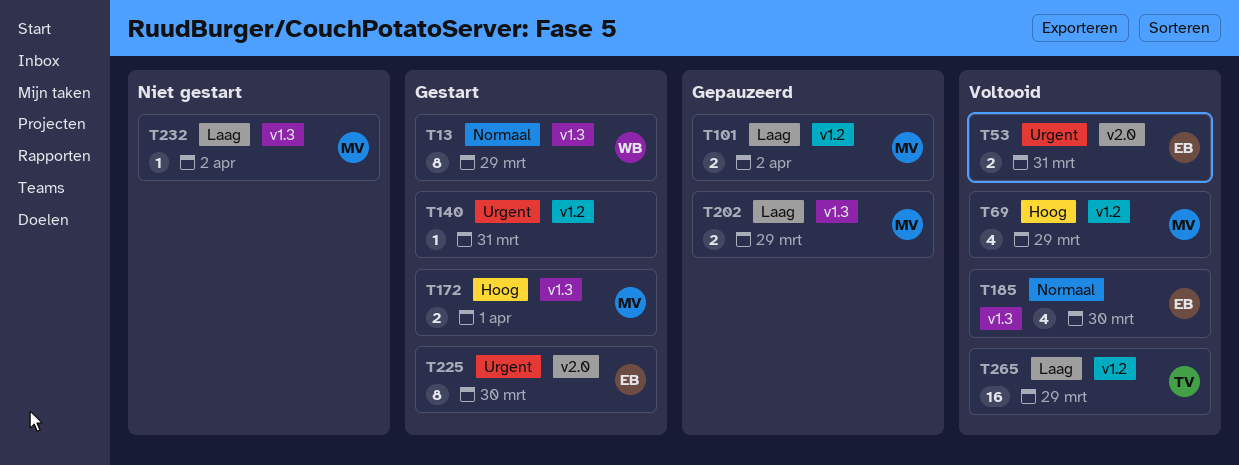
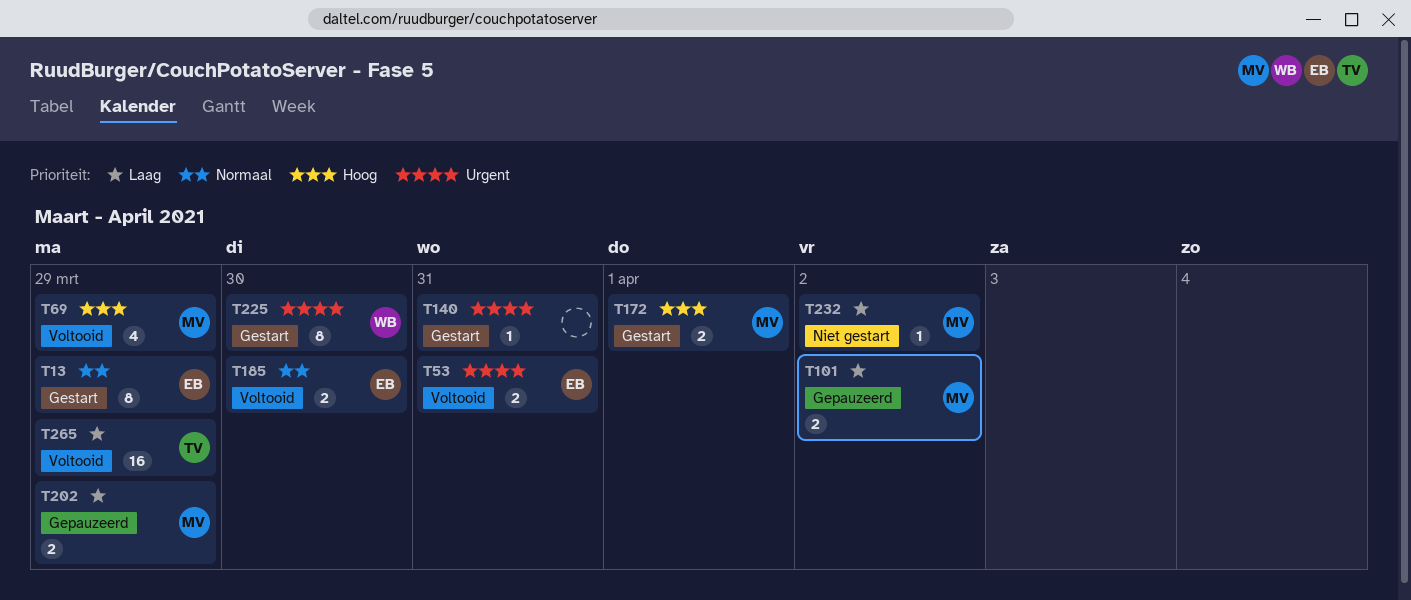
T13, owner: WB -> EB
T185, estimate: 4 -> 2
T225, owner: EB -> WB

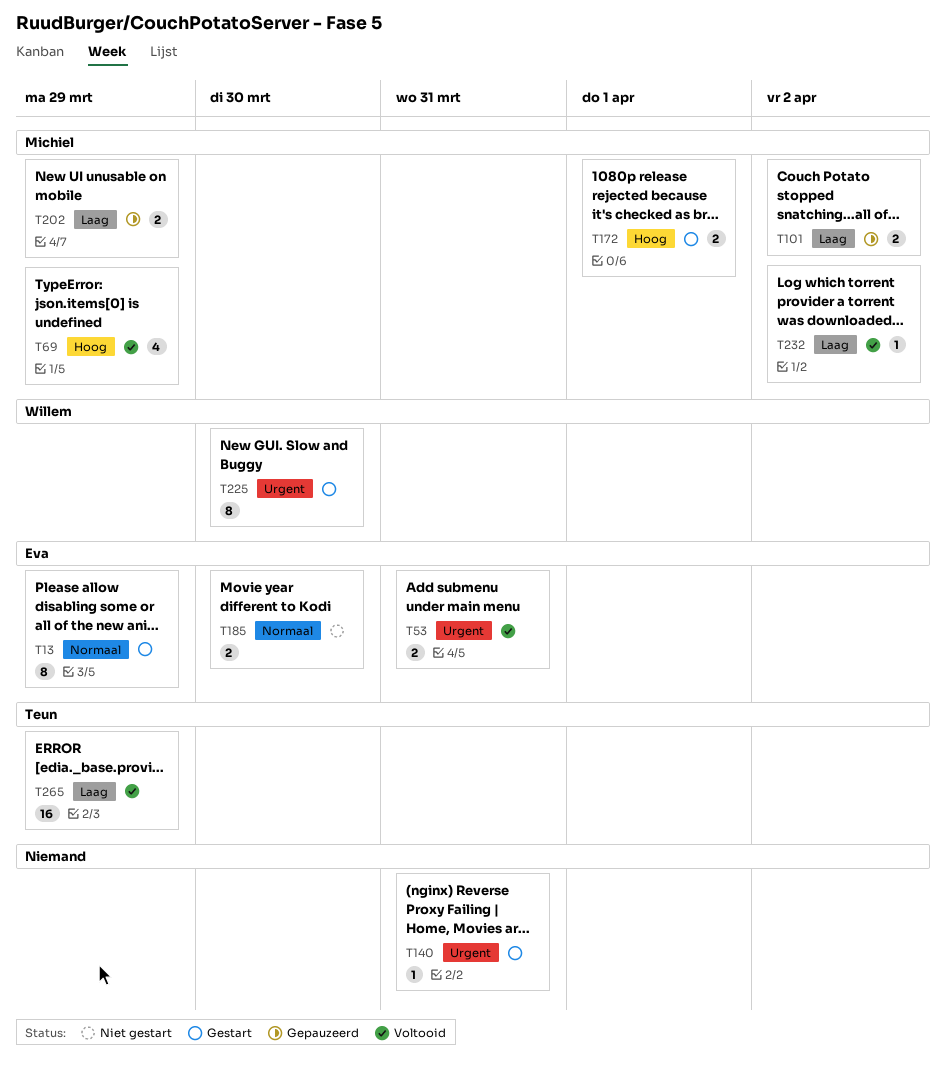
T185, status: Voltooid -> Niet gestart
T232, status: Niet gestart -> Voltooid

